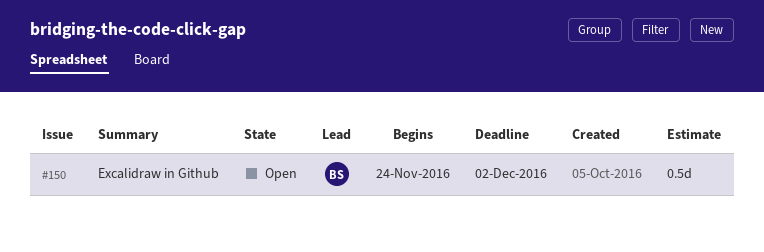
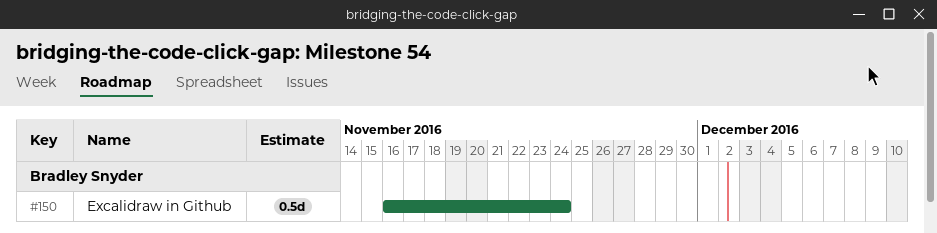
#150, start: Nov 24 -> Nov 16
#150, due: Dec 2 -> Nov 24

